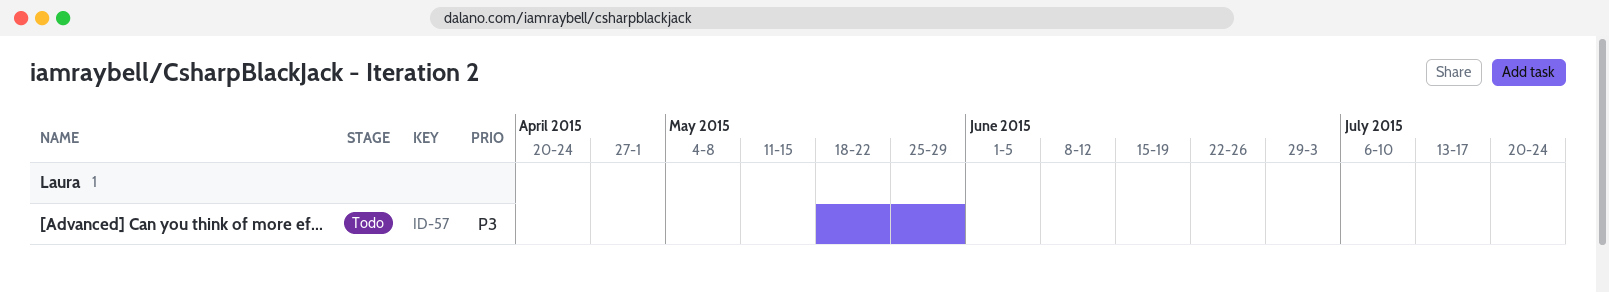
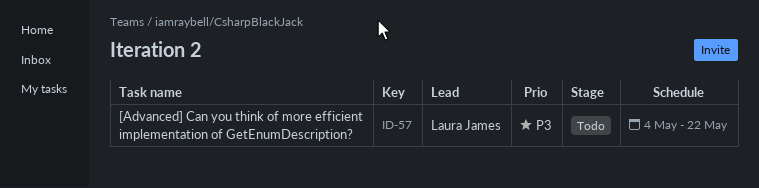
ID-57, start: May 18 -> May 4
ID-57, due: May 29 -> May 22

